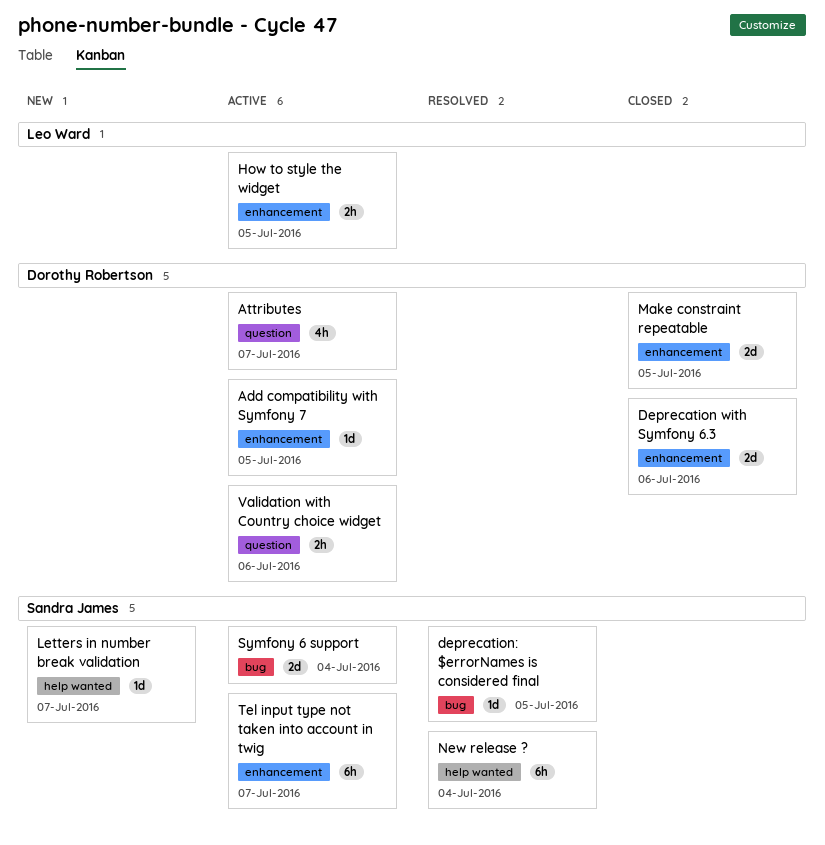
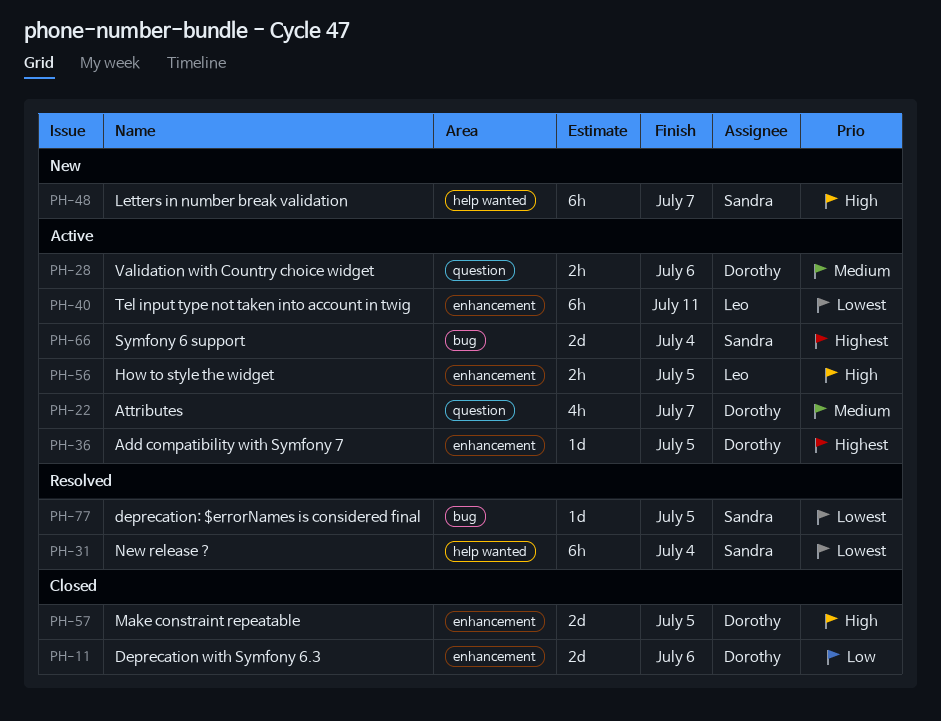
Letters in number break validation, estimate: 1d -> 6h
Tel input type not taken into account in twig, owner: Sandra James -> Leo Ward
Tel input type not taken into account in twig, due: Jul 7 -> Jul 11

